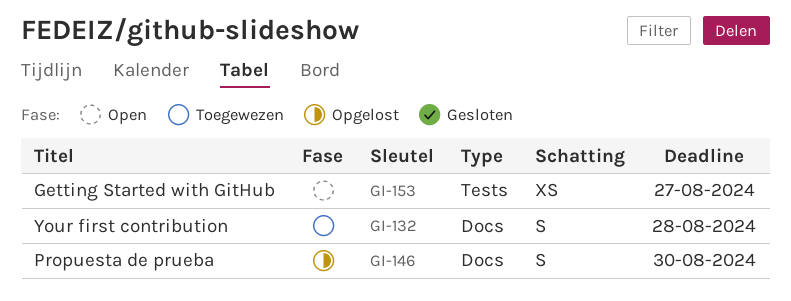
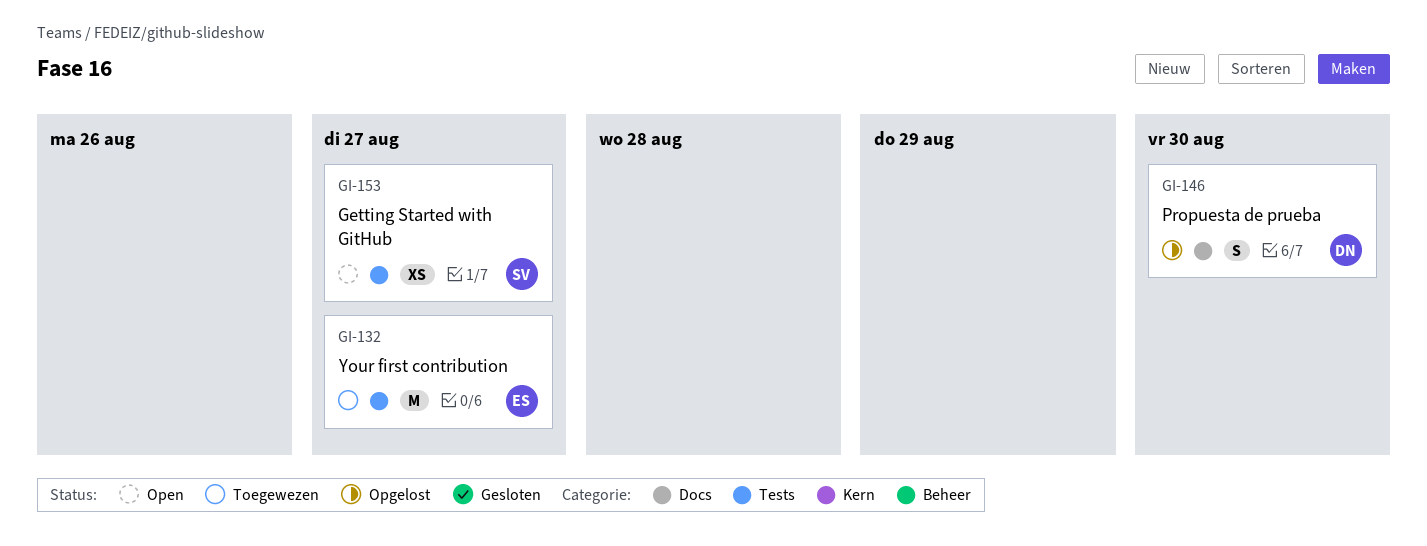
GI-132, label: Docs -> Tests
GI-132, estimate: S -> M
GI-132, due: Aug 28 -> Aug 27

